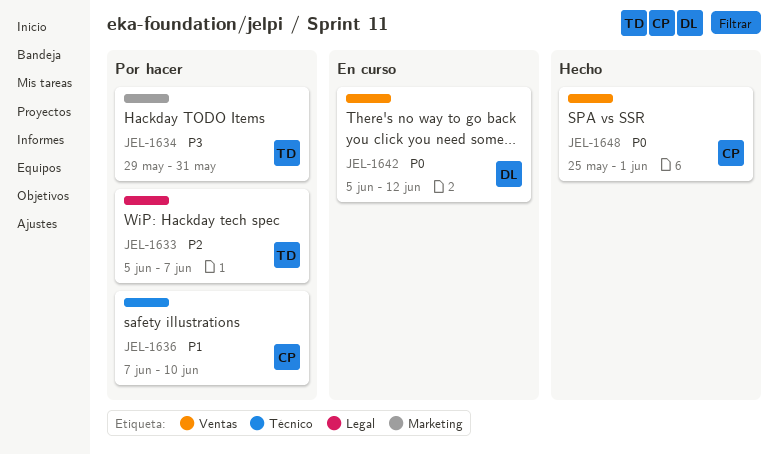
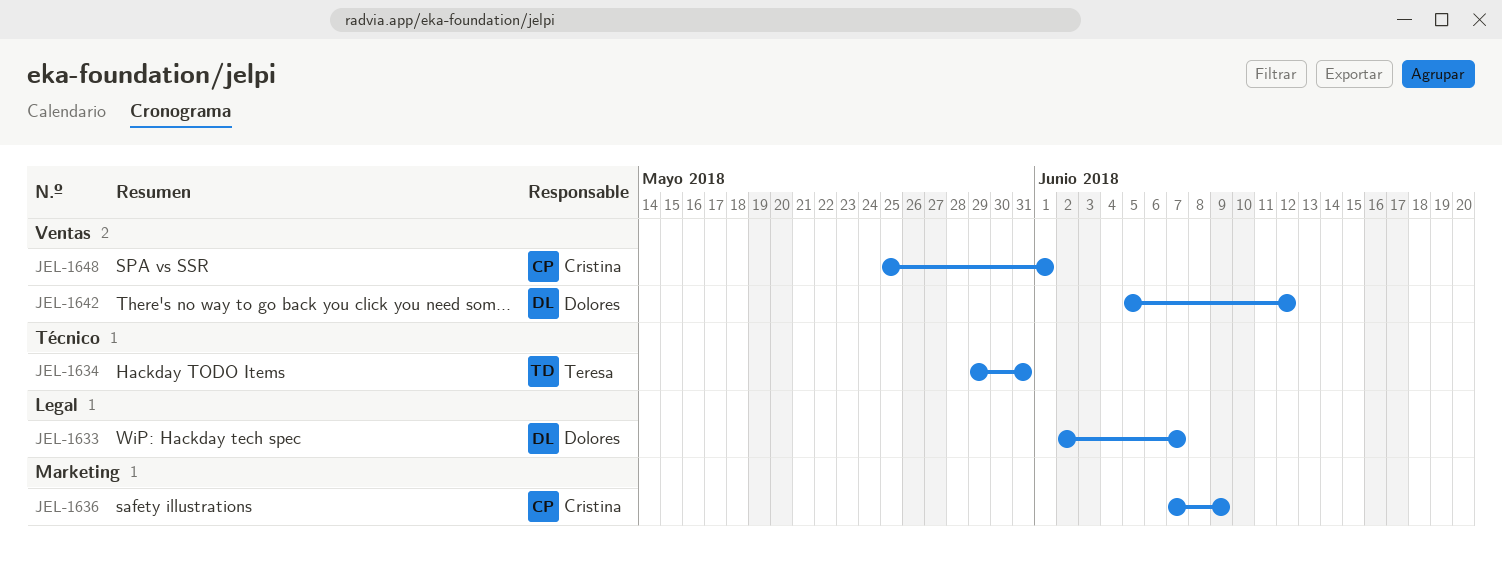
JEL-1633, owner: Teresa -> Dolores
JEL-1633, start: Jun 5 -> Jun 2
JEL-1634, label: Marketing -> Técnico
JEL-1636, label: Técnico -> Marketing
JEL-1636, due: Jun 10 -> Jun 9

